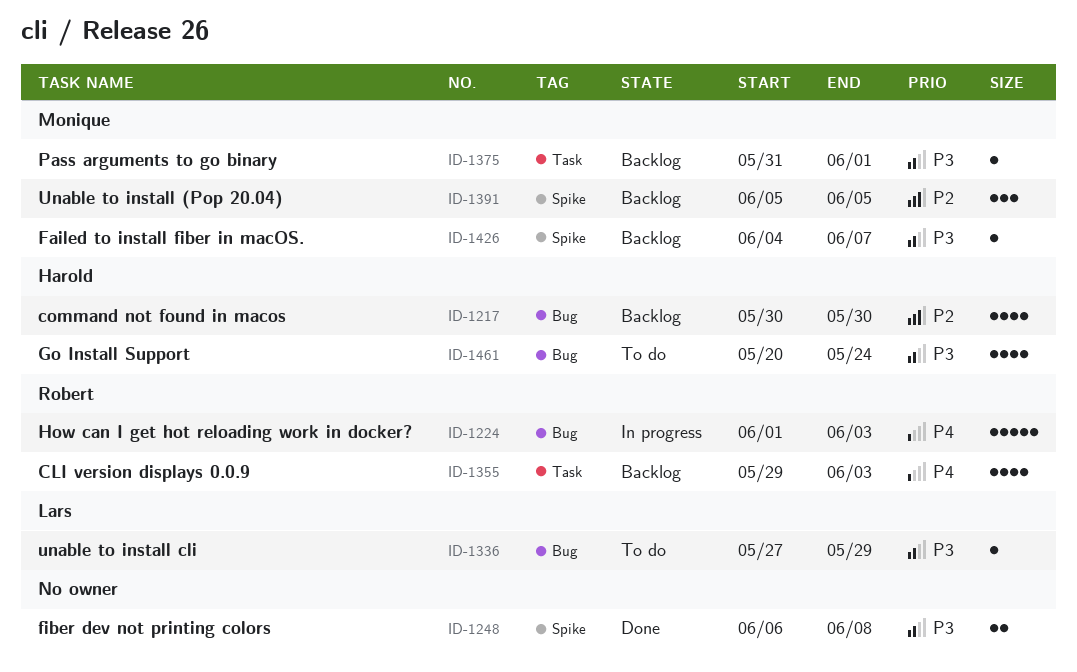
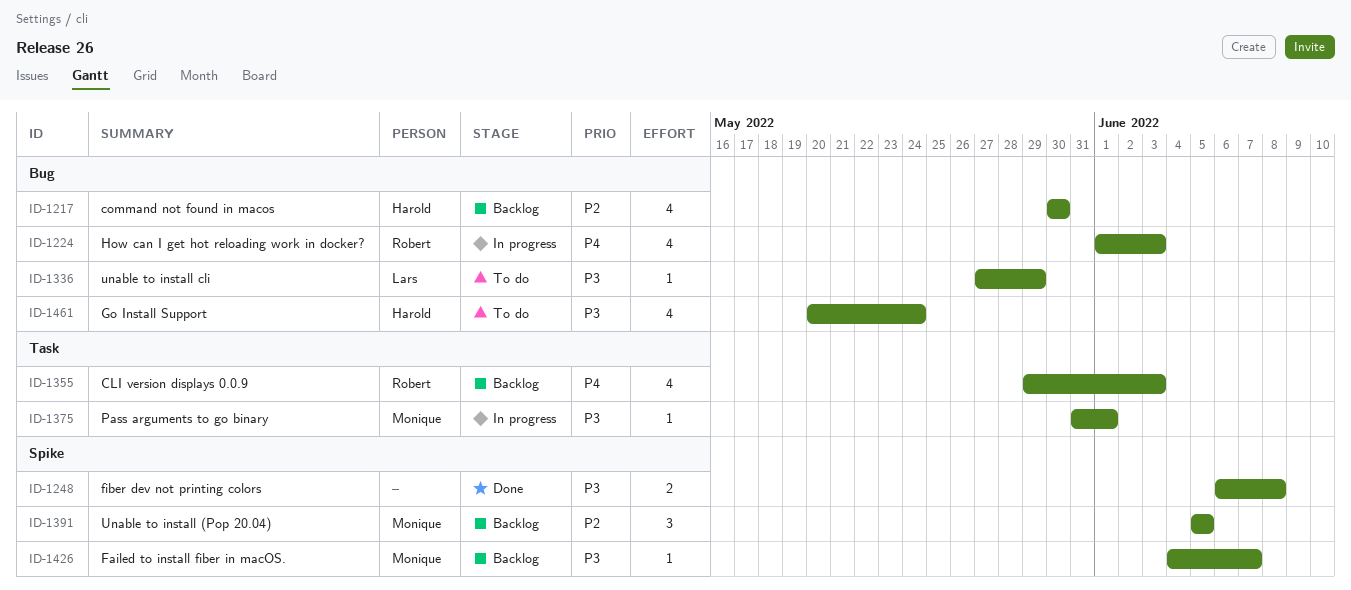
ID-1224, estimate: 5 -> 4
ID-1375, status: Backlog -> In progress

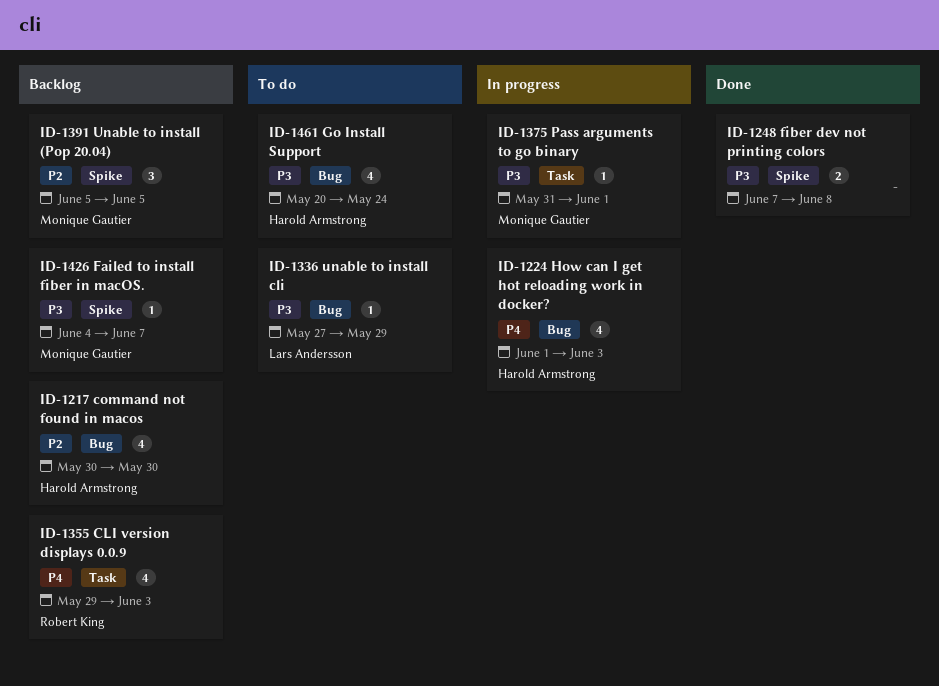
ID-1224, owner: Robert King -> Harold Armstrong
ID-1248, start: Jun 6 -> Jun 7

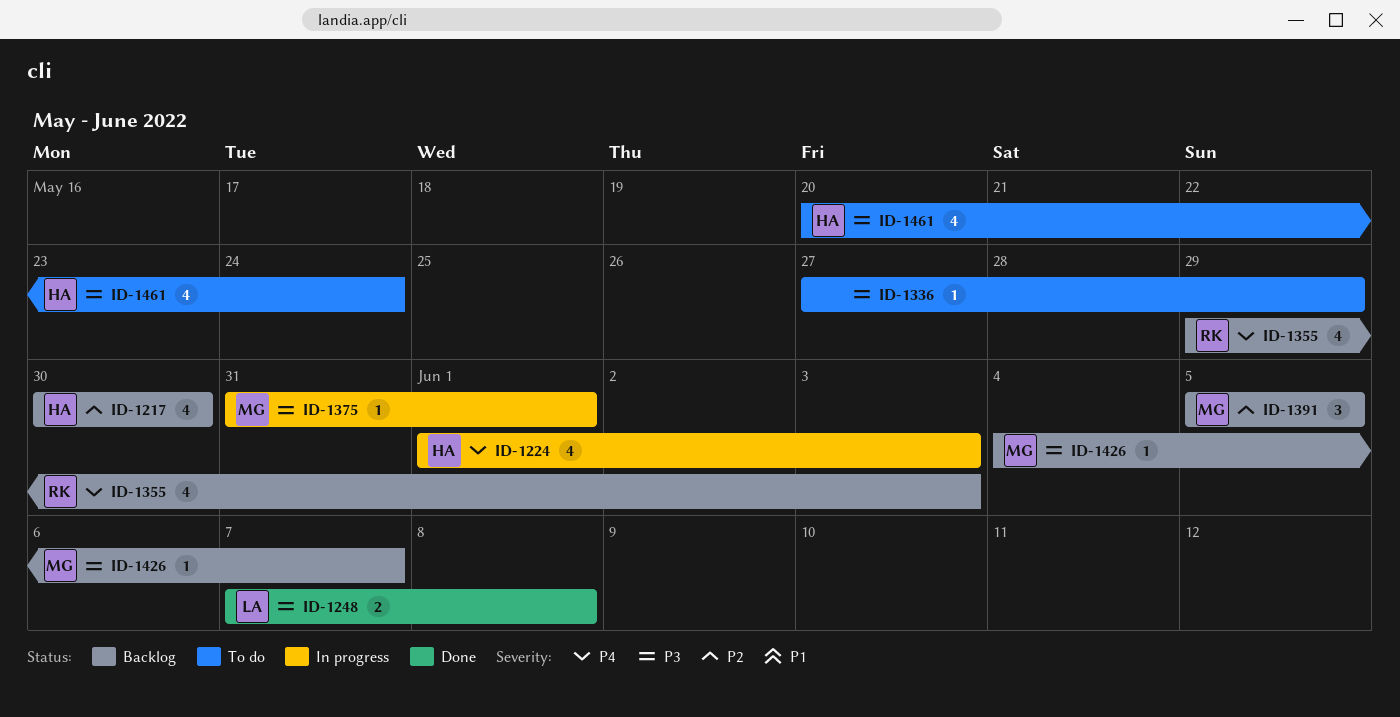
ID-1248, owner: none -> Lars Andersson
ID-1336, owner: Lars Andersson -> none

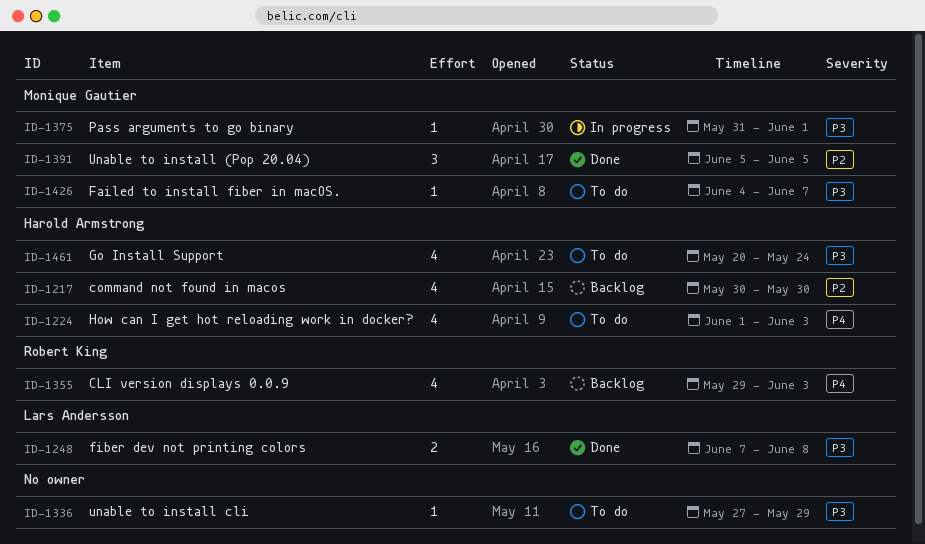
ID-1224, status: In progress -> To do
ID-1391, status: Backlog -> Done
ID-1426, status: Backlog -> To do

